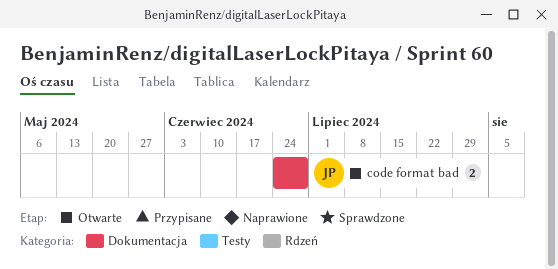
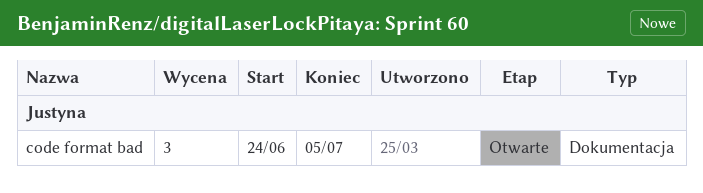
code format bad, estimate: 2 -> 3
code format bad, due: Jun 28 -> Jul 5

